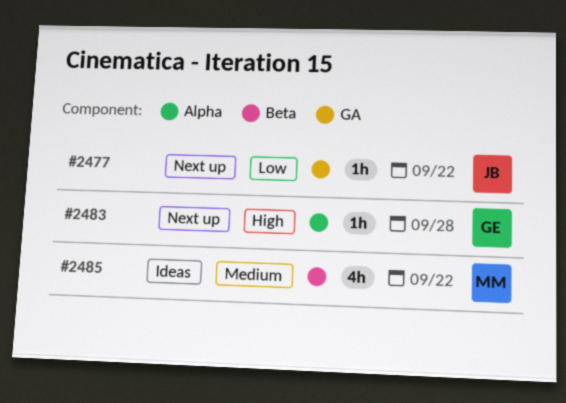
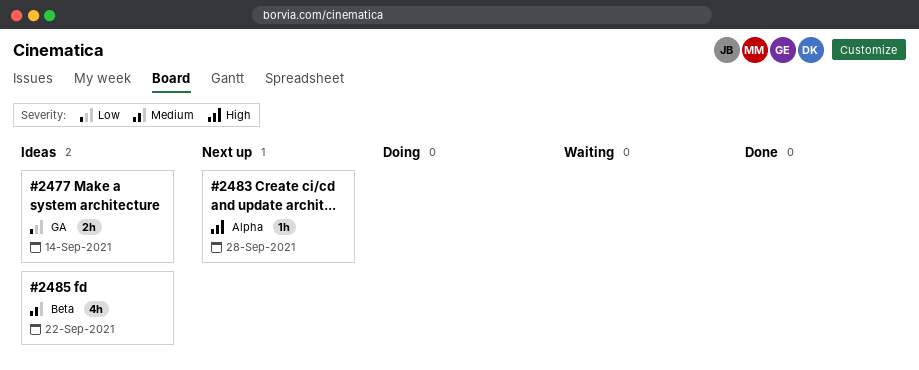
#2477, status: Next up -> Ideas
#2477, estimate: 1h -> 2h
#2477, due: Sep 22 -> Sep 14

